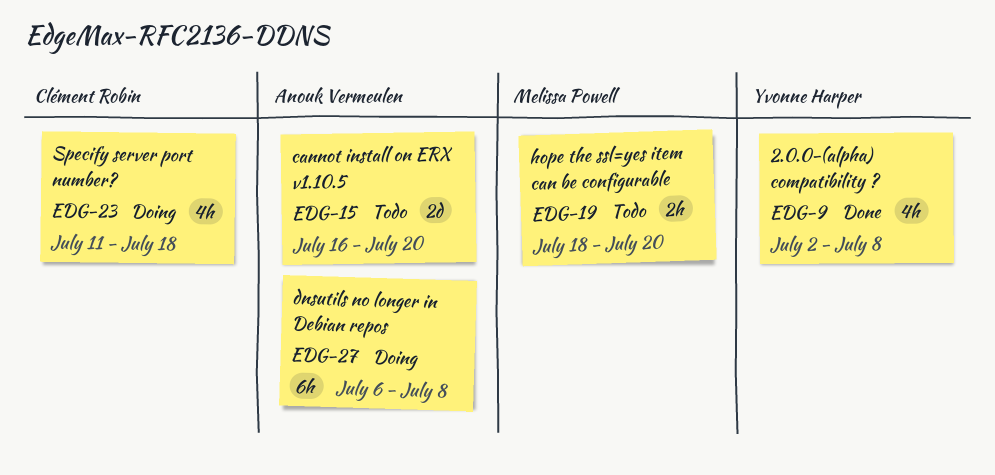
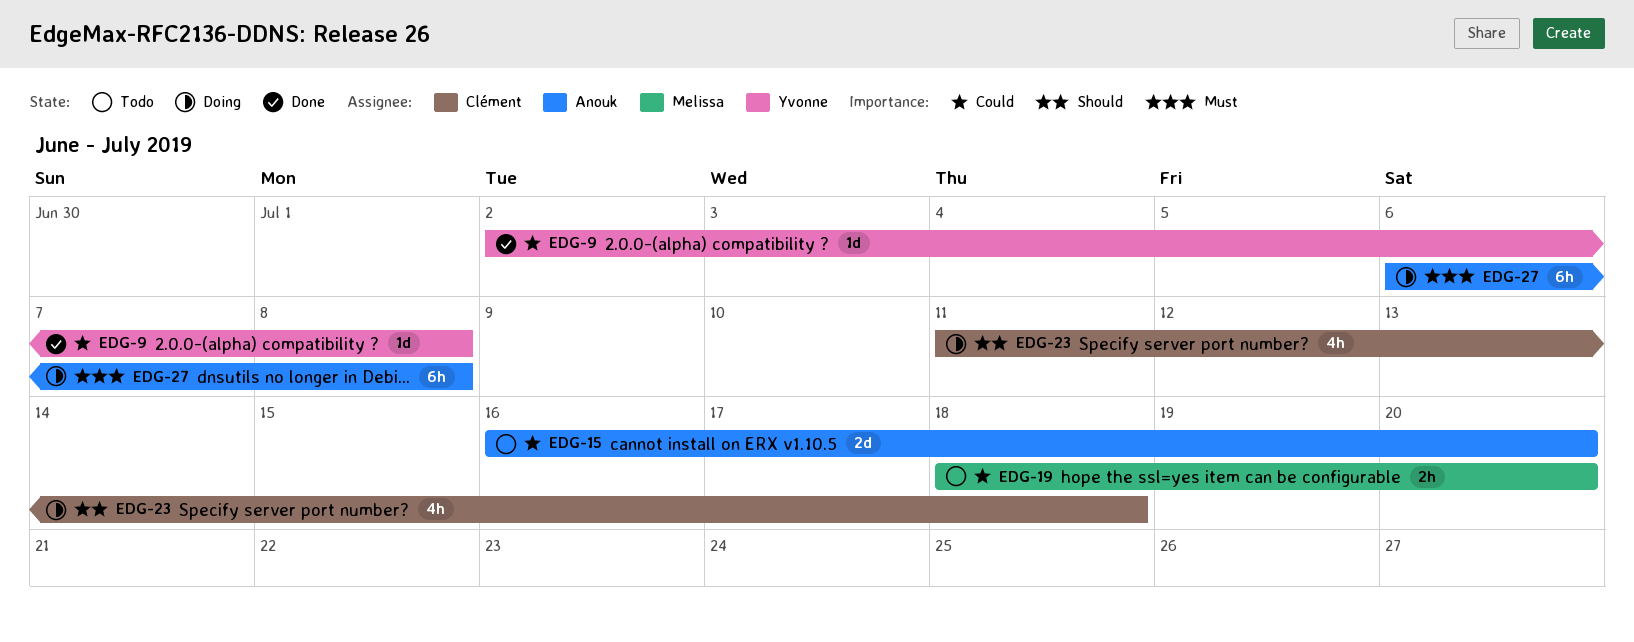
EDG-9, estimate: 4h -> 1d

